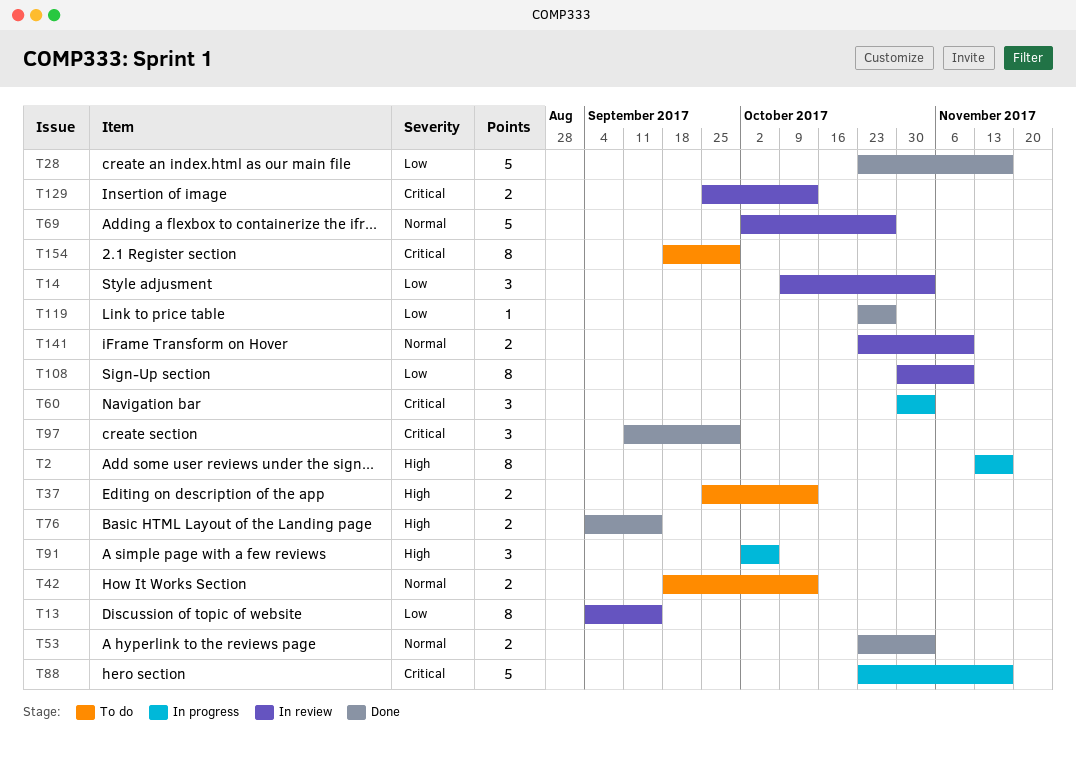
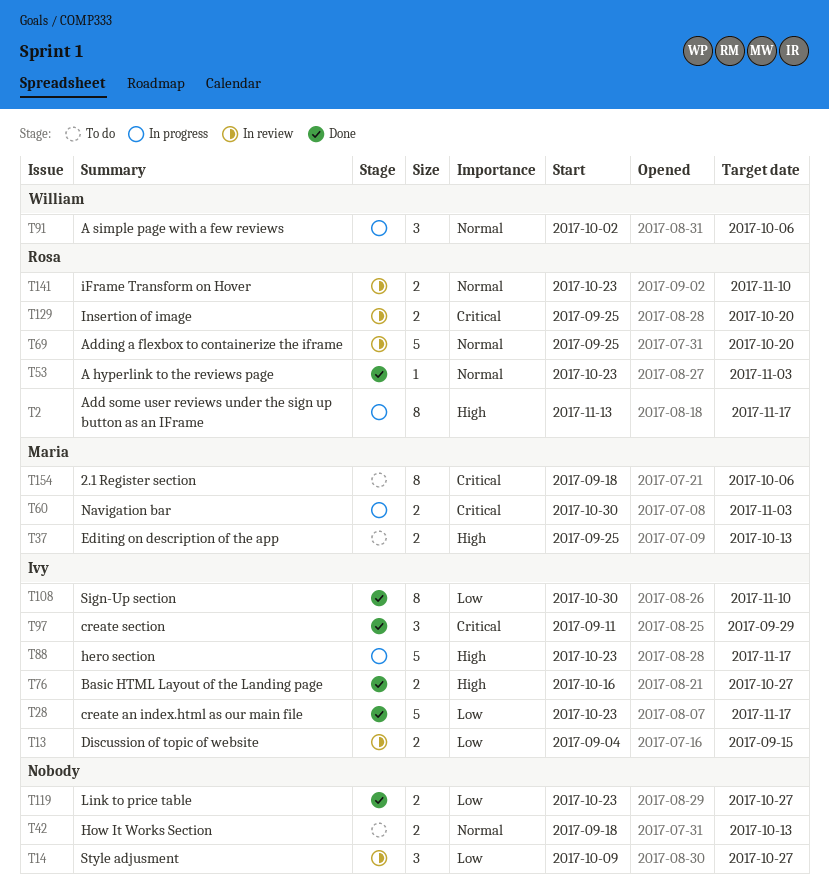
T13, estimate: 8 -> 2
T14, due: Nov 3 -> Oct 27
T53, estimate: 2 -> 1
T60, estimate: 3 -> 2
T69, start: Oct 2 -> Sep 25
T69, due: Oct 27 -> Oct 20
T76, start: Sep 4 -> Oct 16
T76, due: Sep 15 -> Oct 27
T88, priority: Critical -> High
T91, priority: High -> Normal
T108, status: In review -> Done
T119, estimate: 1 -> 2
T129, due: Oct 13 -> Oct 20
T154, due: Sep 29 -> Oct 6

